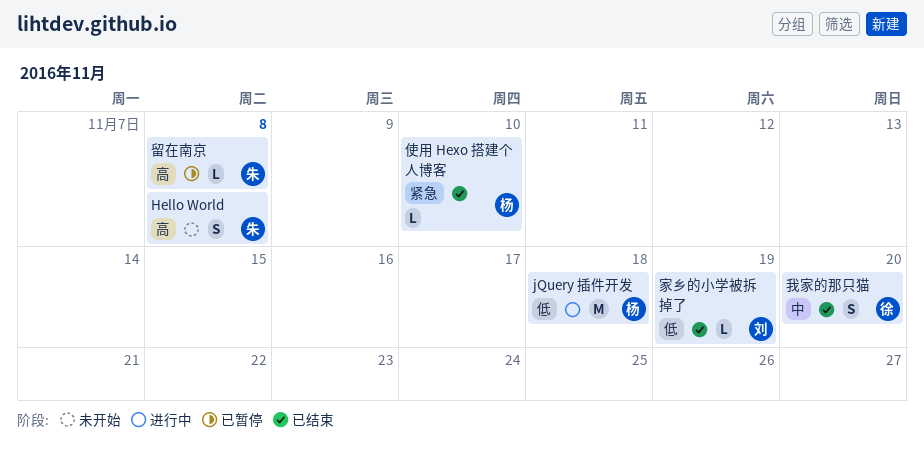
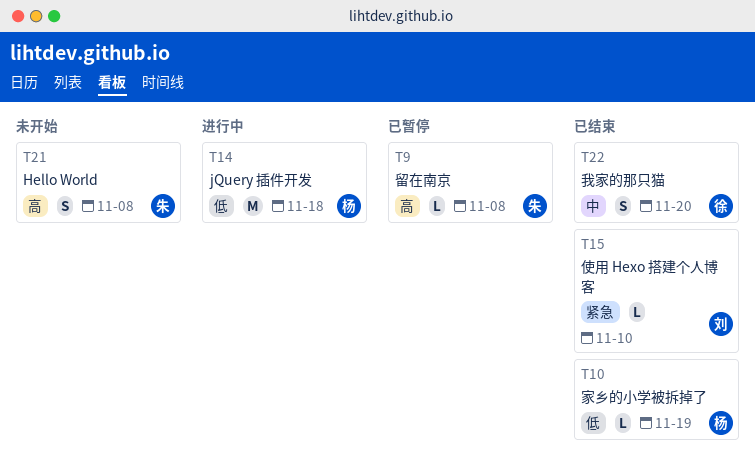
使用 Hexo 搭建个人博客, owner: 杨 -> 刘
家乡的小学被拆掉了, owner: 刘 -> 杨

